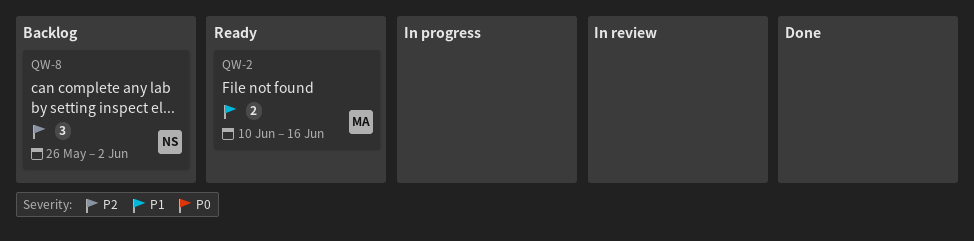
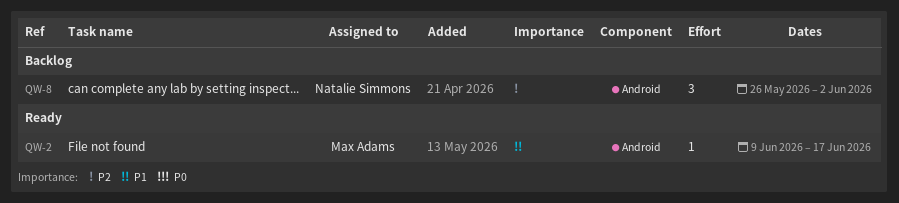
QW-2, estimate: 2 -> 1
QW-2, start: Jun 10 -> Jun 9
QW-2, due: Jun 16 -> Jun 17

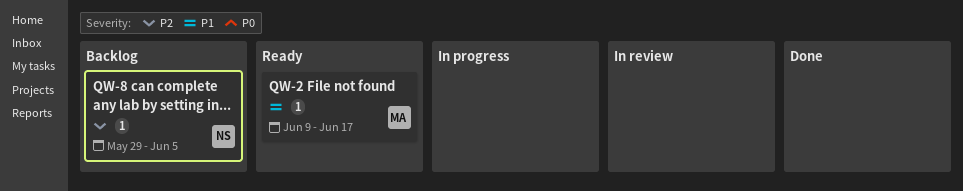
QW-8, estimate: 3 -> 1
QW-8, start: May 26 -> May 29
QW-8, due: Jun 2 -> Jun 5

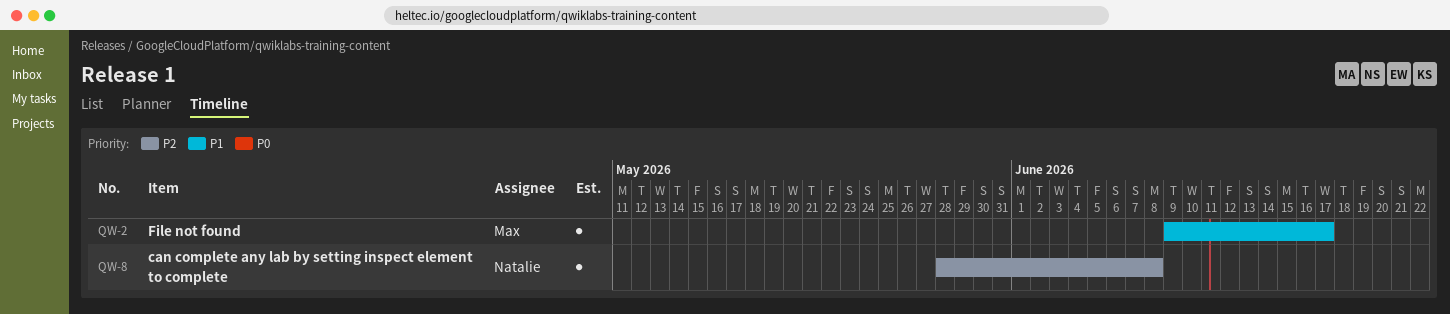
QW-8, start: May 29 -> May 28
QW-8, due: Jun 5 -> Jun 8

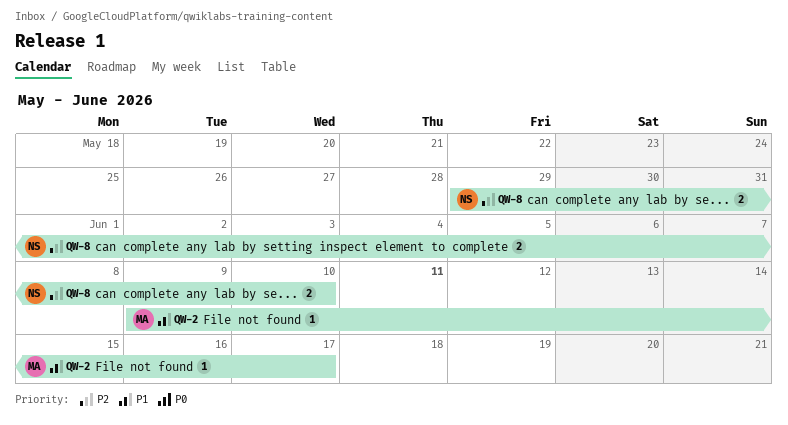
QW-8, estimate: 1 -> 2
QW-8, start: May 28 -> May 29
QW-8, due: Jun 8 -> Jun 10

